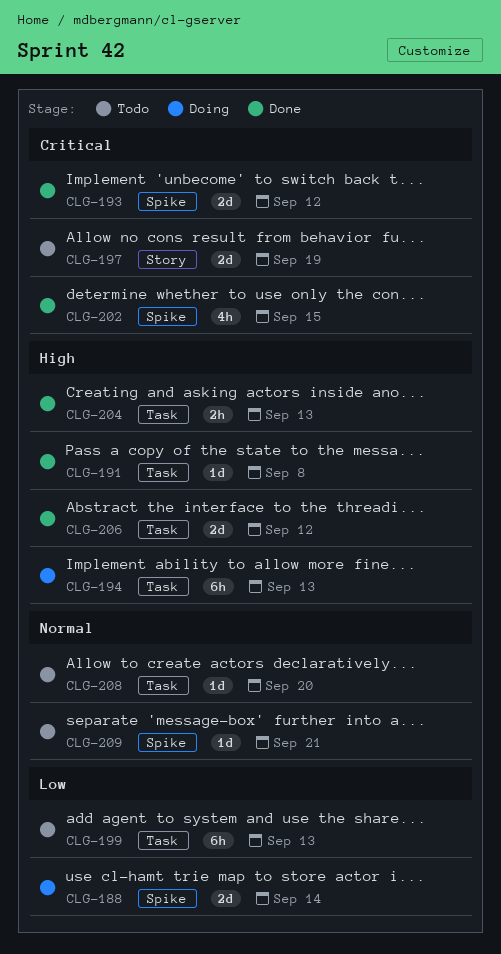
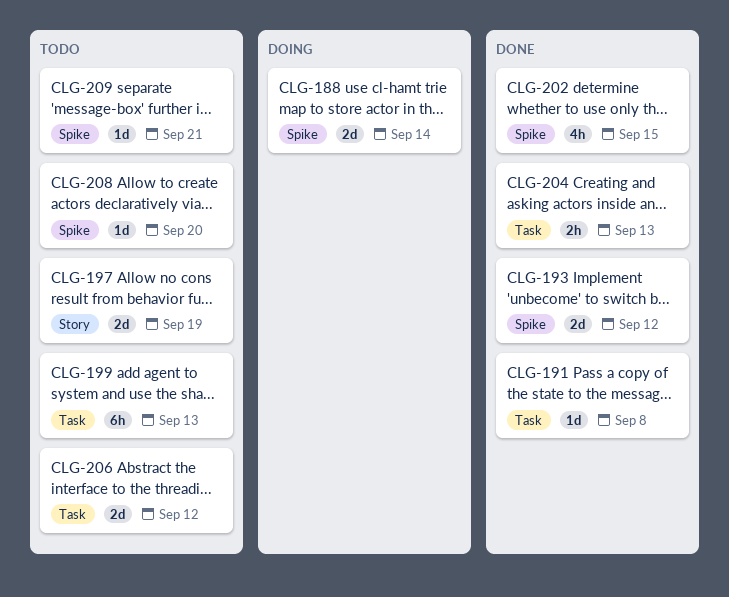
CLG-194: present -> none
CLG-206, status: Done -> Todo
CLG-208, label: Task -> Spike

